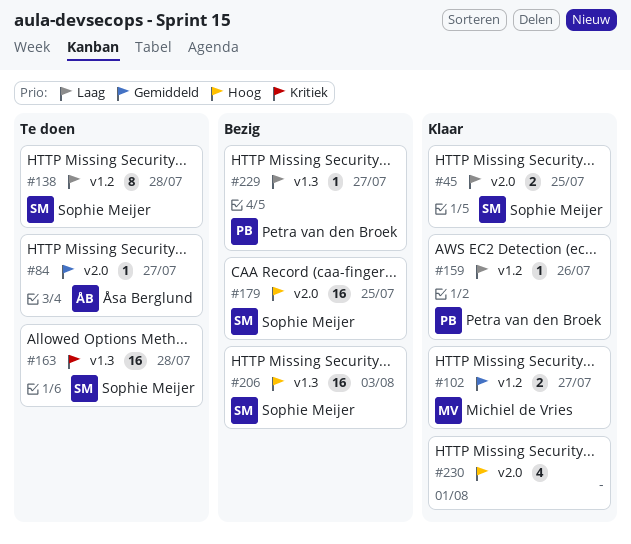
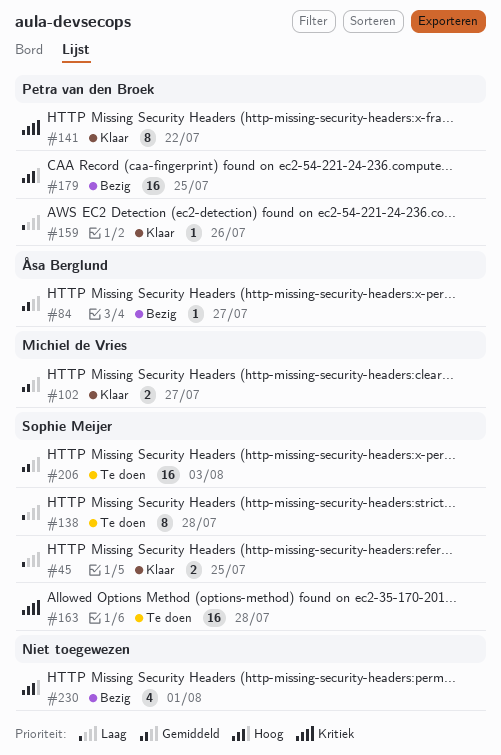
#84, status: Te doen -> Bezig
#141: none -> present
#179, owner: Sophie Meijer -> Petra van den Broek
#206, status: Bezig -> Te doen
#206, priority: Hoog -> Gemiddeld
#229: present -> none
#230, status: Klaar -> Bezig

